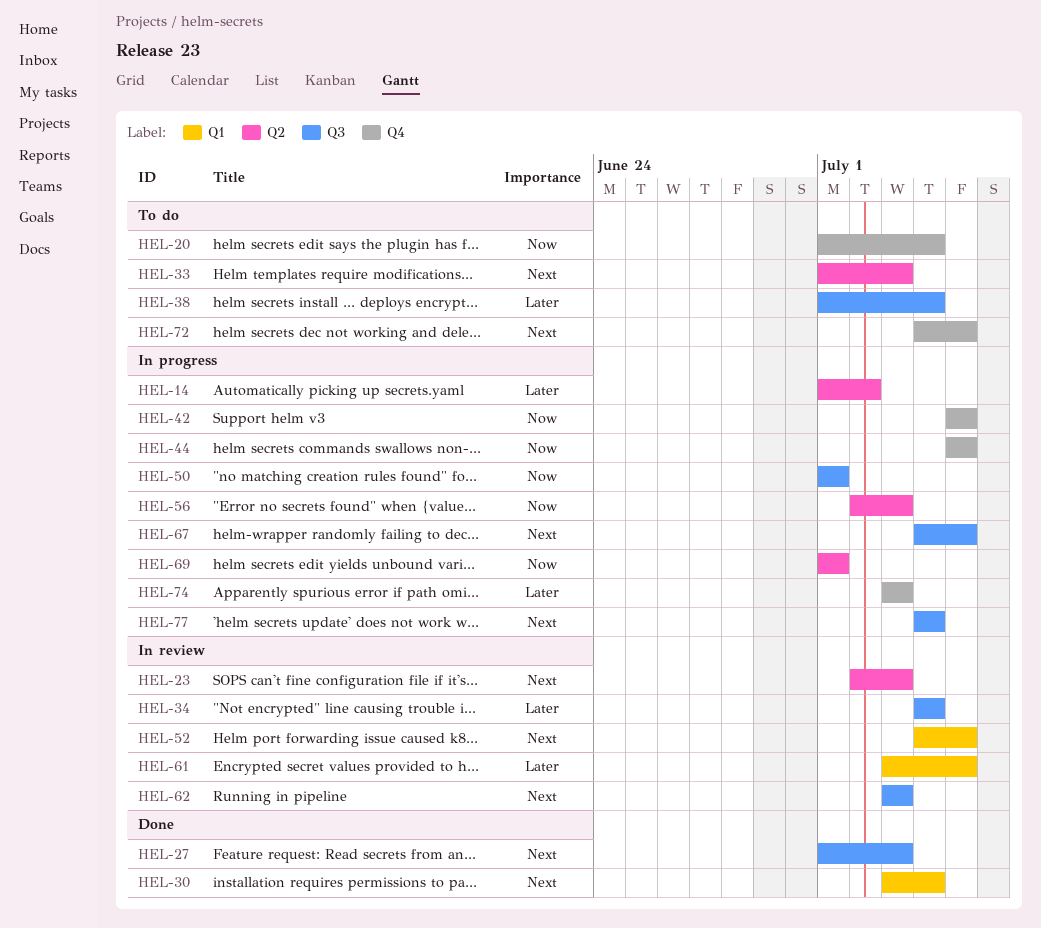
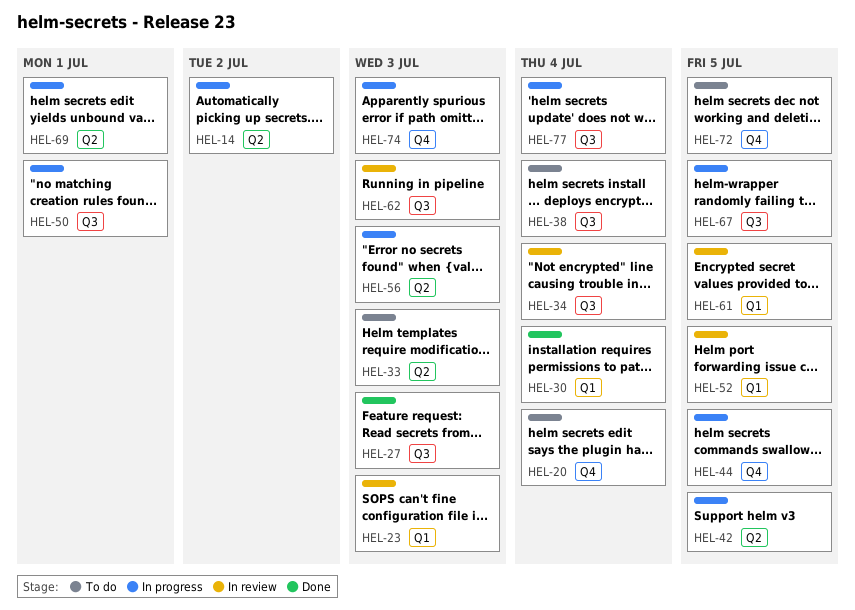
HEL-23, label: Q2 -> Q1
HEL-42, label: Q4 -> Q2

